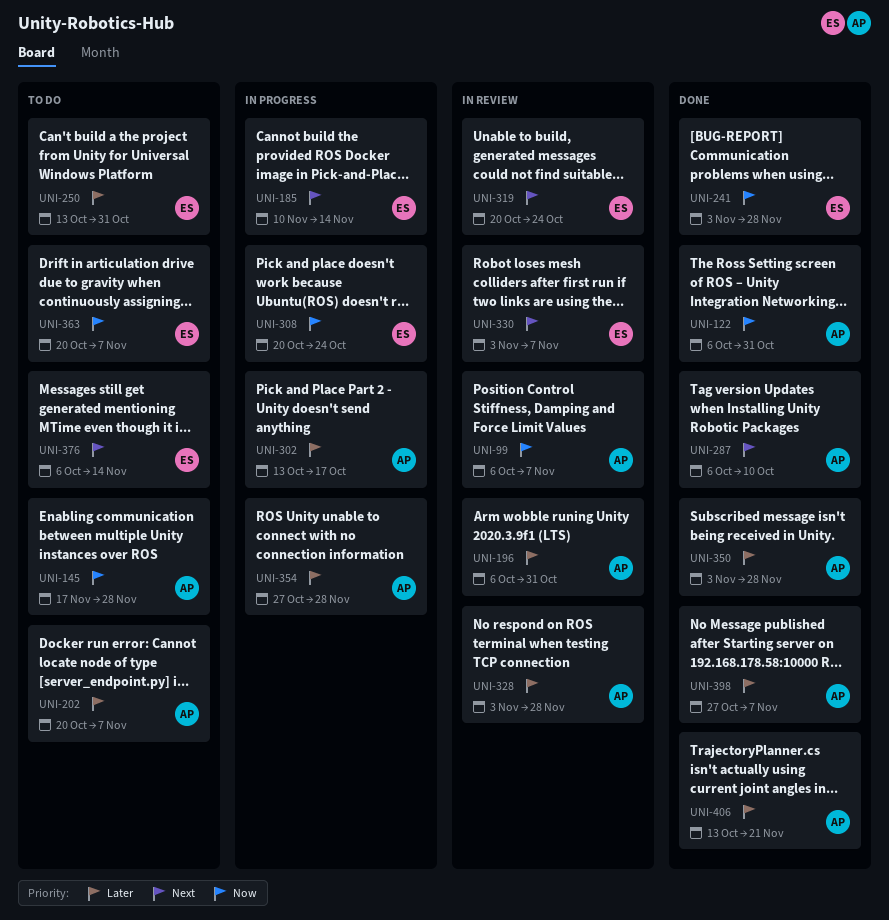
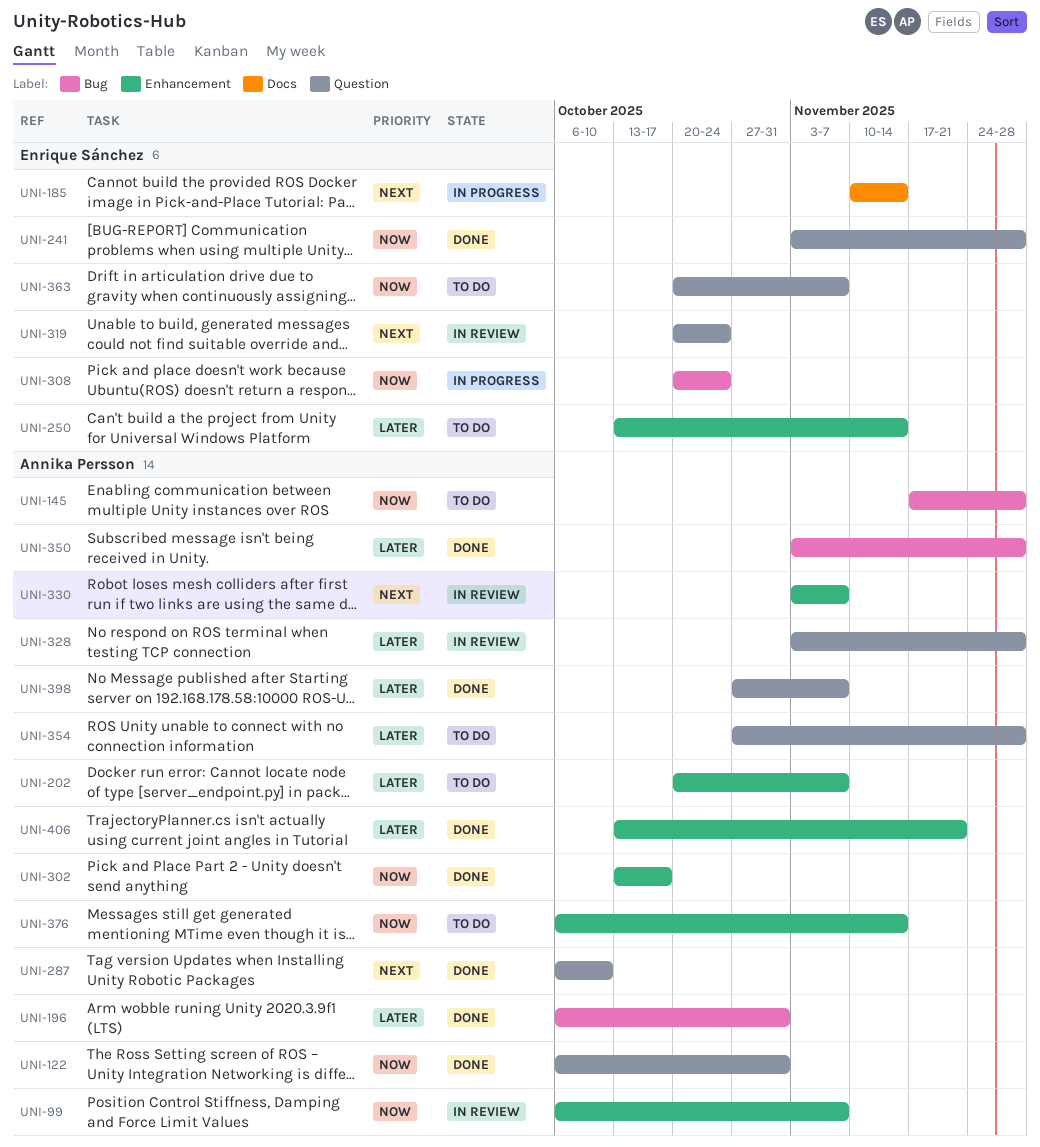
UNI-196, status: In review -> Done
UNI-250, due: Oct 31 -> Nov 14
UNI-302, status: In progress -> Done
UNI-302, priority: Later -> Now
UNI-330, owner: Enrique Sánchez -> Annika Persson
UNI-354, status: In progress -> To do
UNI-376, owner: Enrique Sánchez -> Annika Persson
UNI-376, priority: Next -> Now

